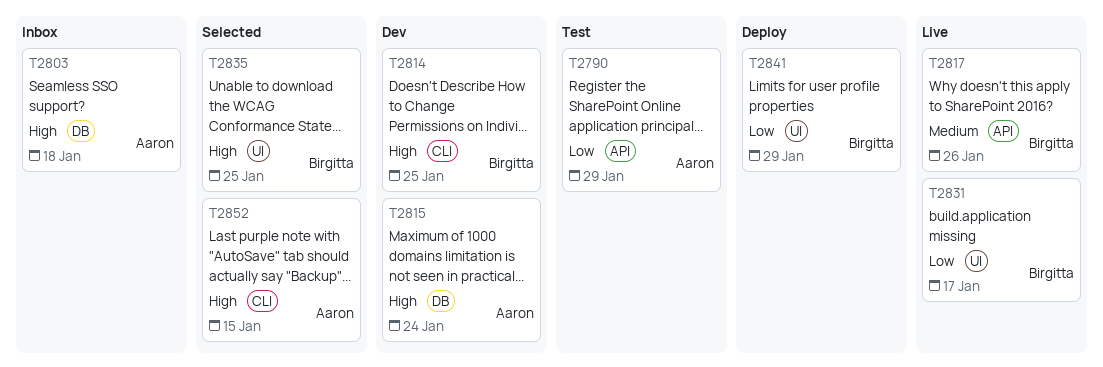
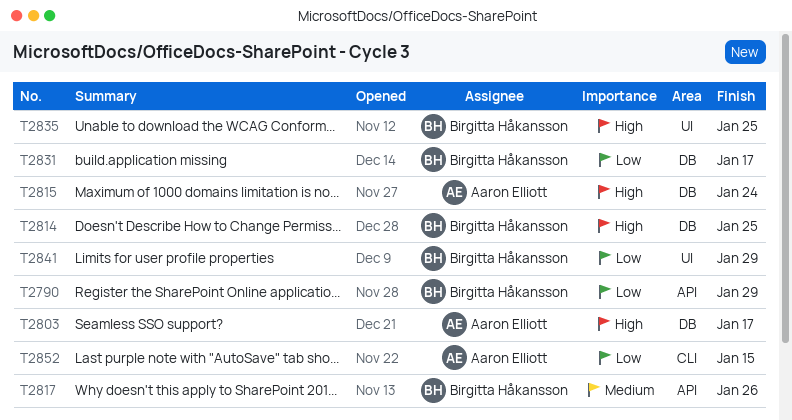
T2790, owner: Aaron Elliott -> Birgitta Håkansson
T2803, due: Jan 18 -> Jan 17
T2814, label: CLI -> DB
T2831, label: UI -> DB
T2852, priority: High -> Low

